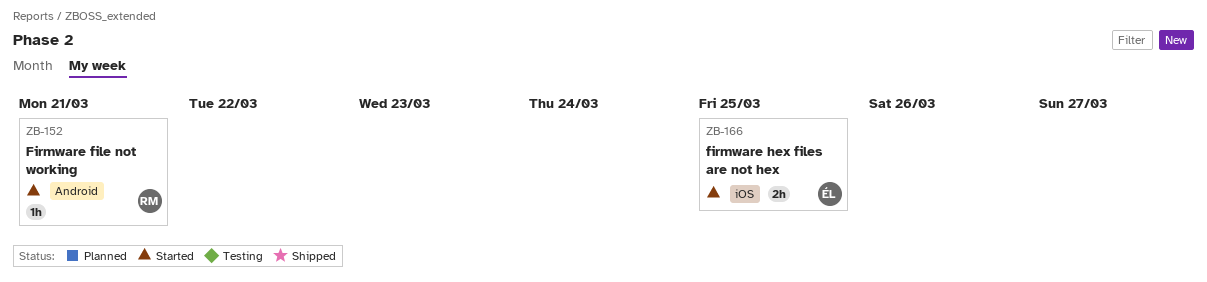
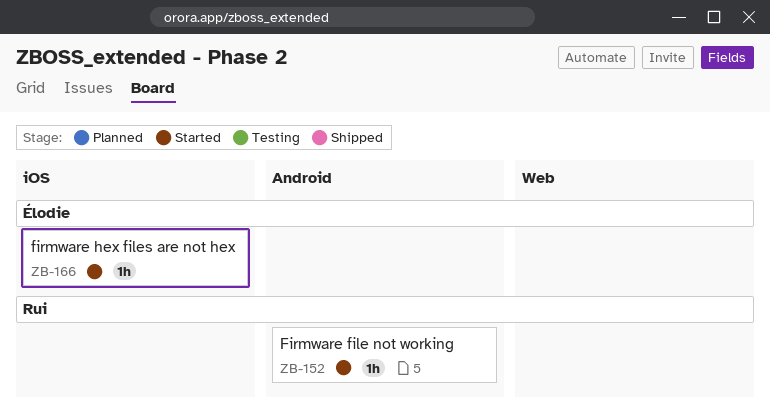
ZB-166, estimate: 2h -> 1h

